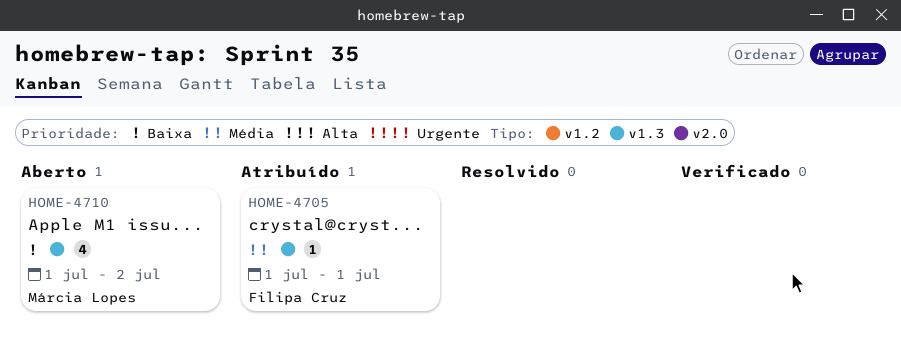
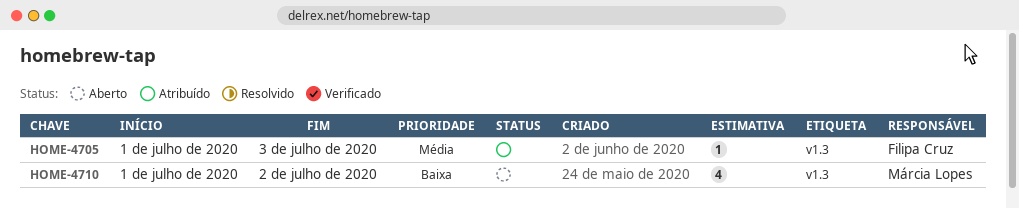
HOME-4705, due: Jul 1 -> Jul 3

